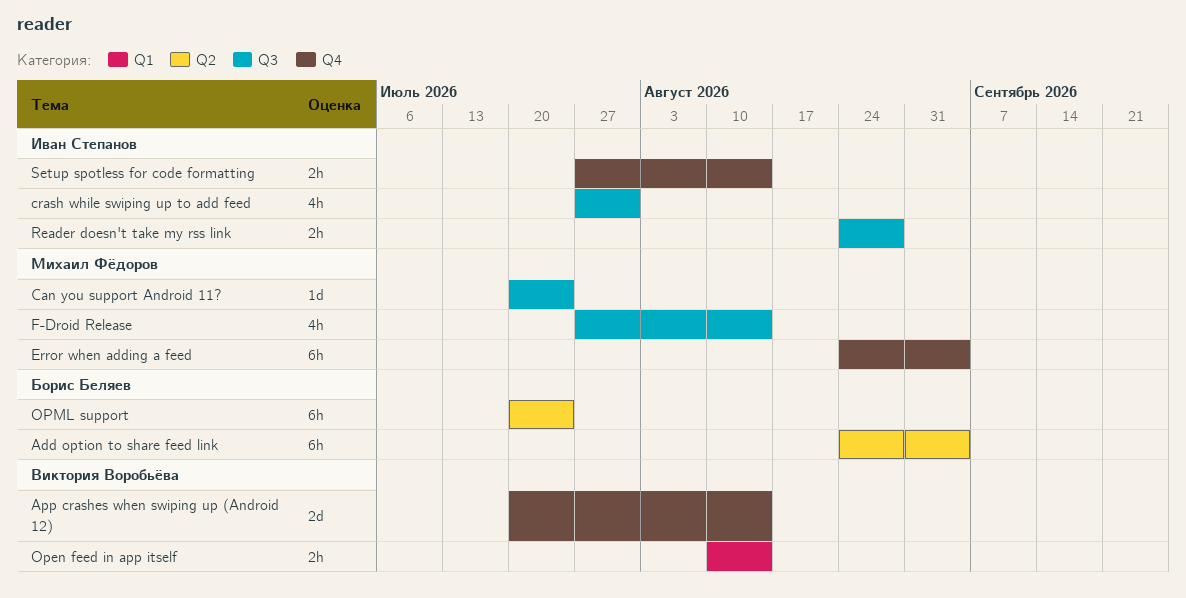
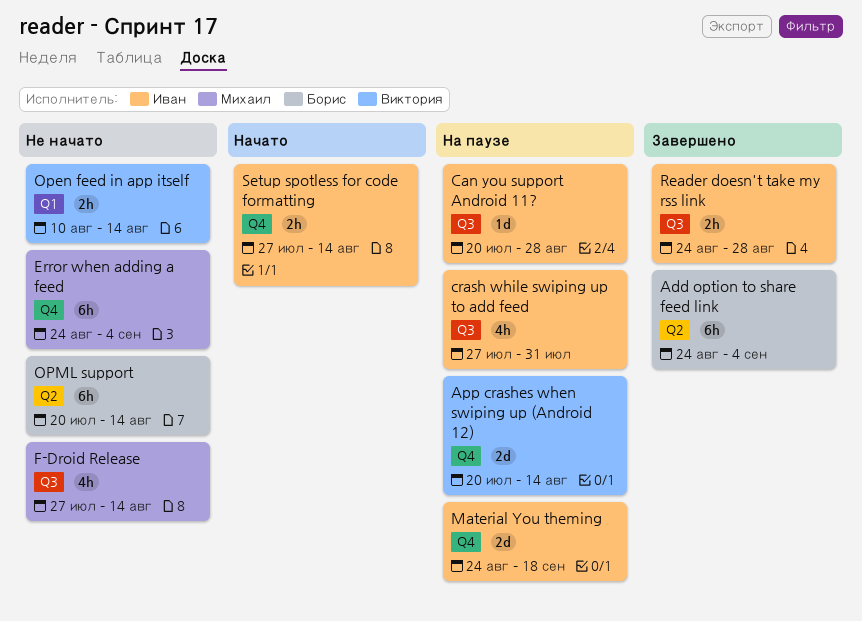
Can you support Android 11?, owner: Михаил Фёдоров -> Иван Степанов
Can you support Android 11?, due: Jul 24 -> Aug 28
Material You theming: none -> present
OPML support, due: Jul 24 -> Aug 14

